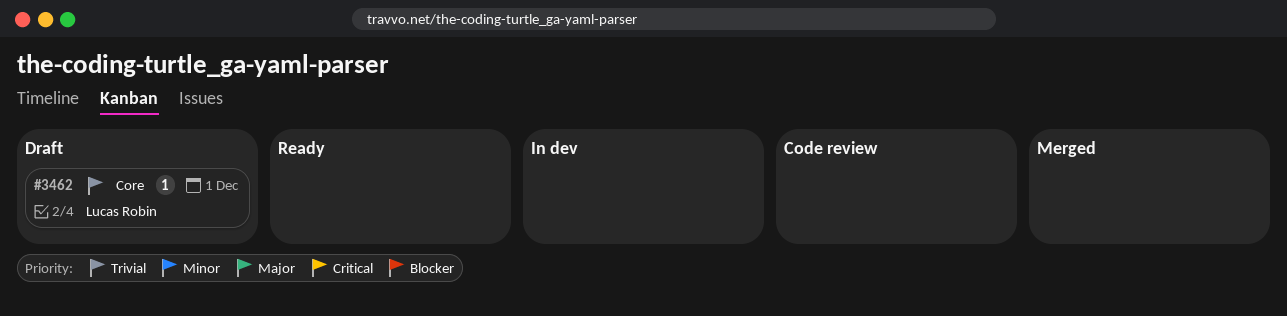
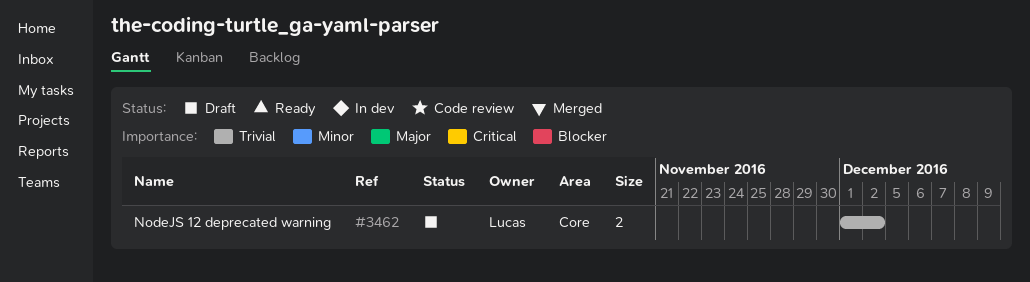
#3462, estimate: 1 -> 2
#3462, due: Dec 1 -> Dec 2

